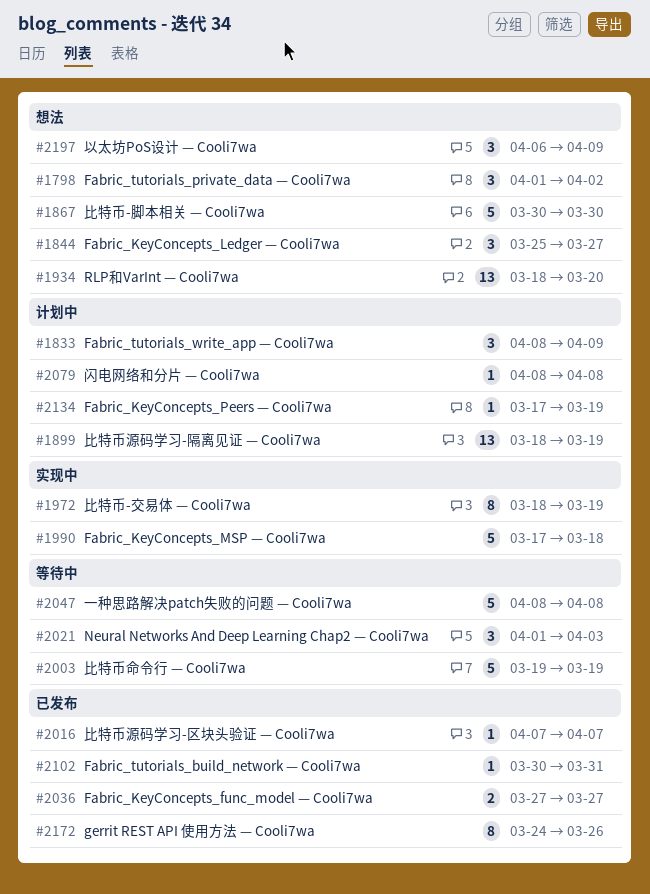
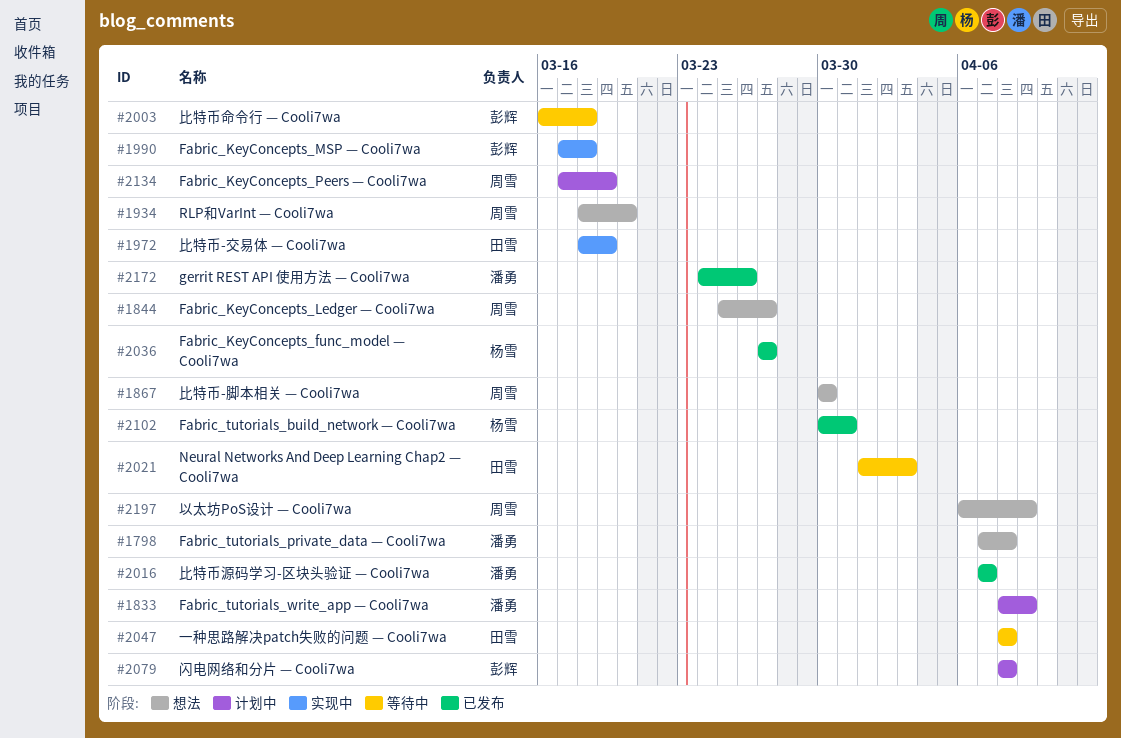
#1798, start: Apr 1 -> Apr 7
#1798, due: Apr 2 -> Apr 8
#1899: present -> none
#2003, start: Mar 19 -> Mar 16
#2003, due: Mar 19 -> Mar 18

